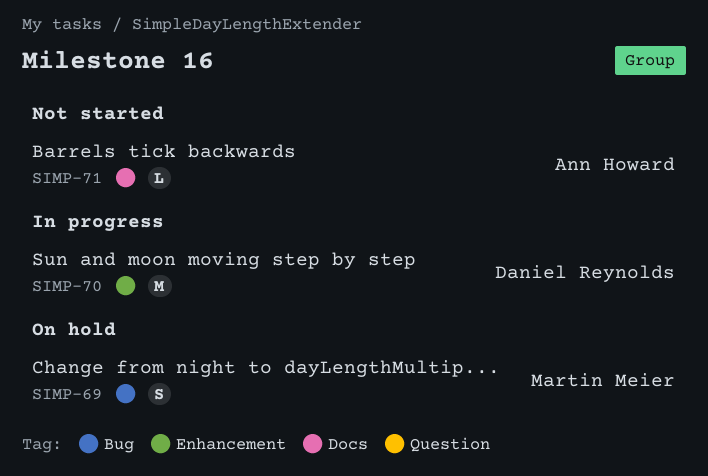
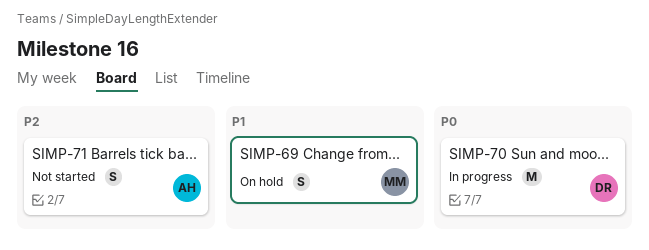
SIMP-71, estimate: L -> S

